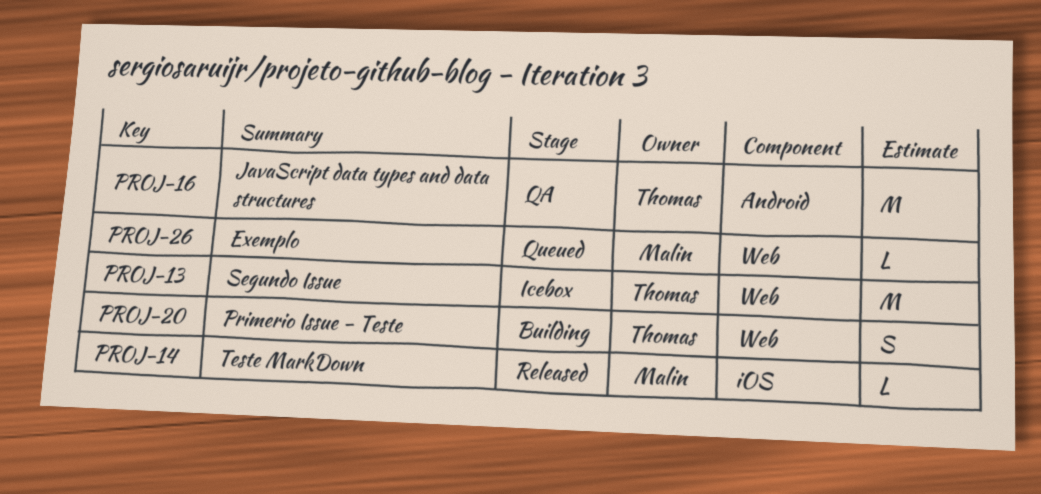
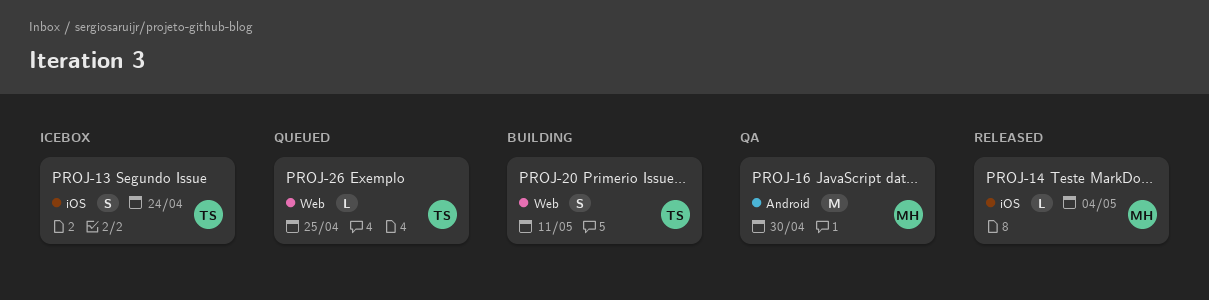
PROJ-13, label: Web -> iOS
PROJ-13, estimate: M -> S
PROJ-16, owner: Thomas -> Malin
PROJ-26, owner: Malin -> Thomas

